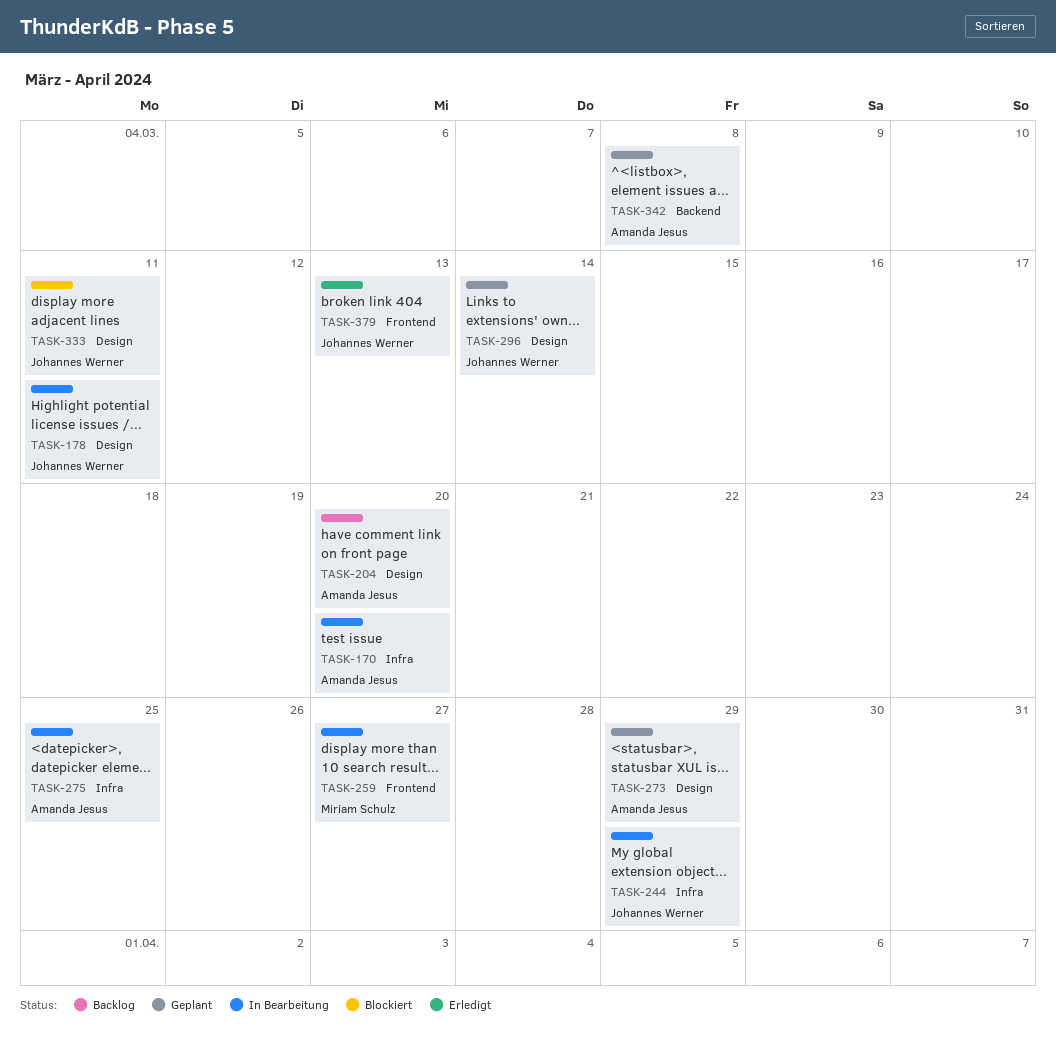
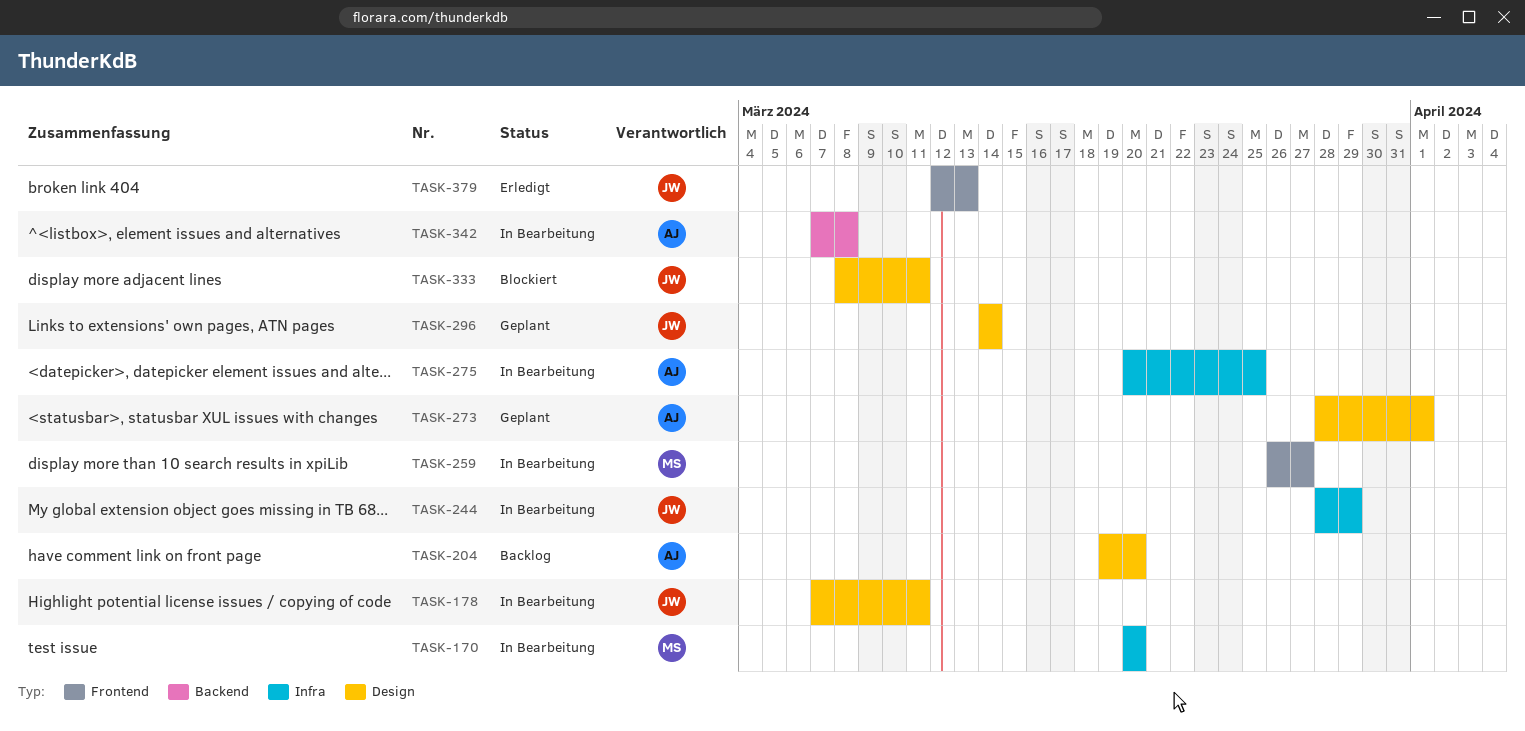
TASK-170, owner: Amanda Jesus -> Miriam Schulz
TASK-273, due: Mar 29 -> Apr 1
TASK-342, status: Geplant -> In Bearbeitung

